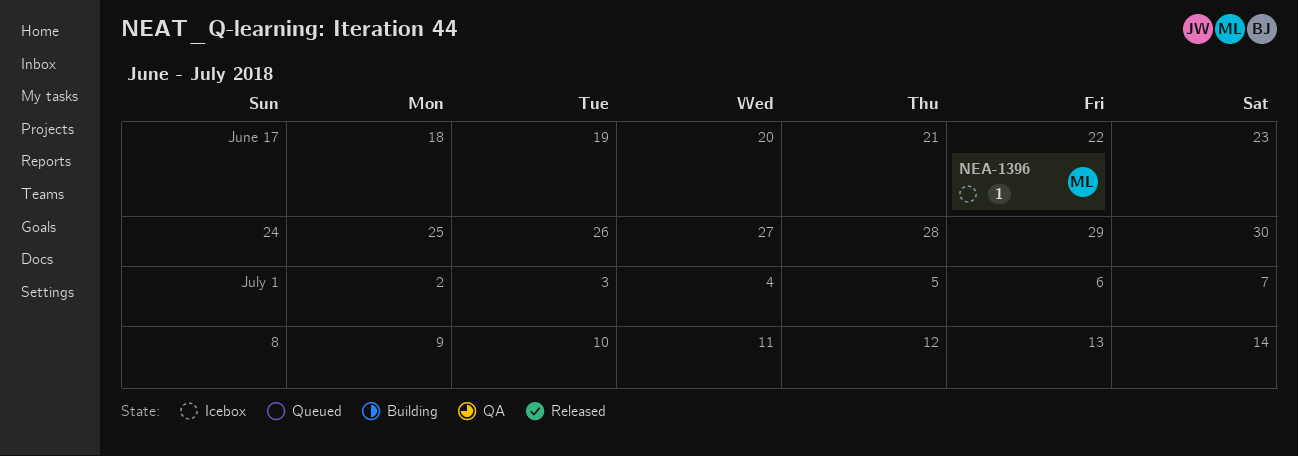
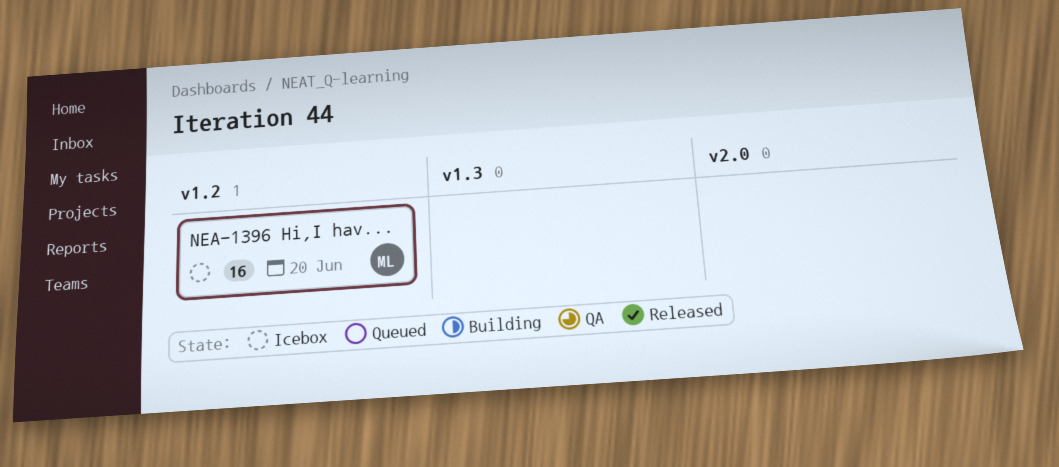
NEA-1396, estimate: 1 -> 16
NEA-1396, due: Jun 22 -> Jun 20

